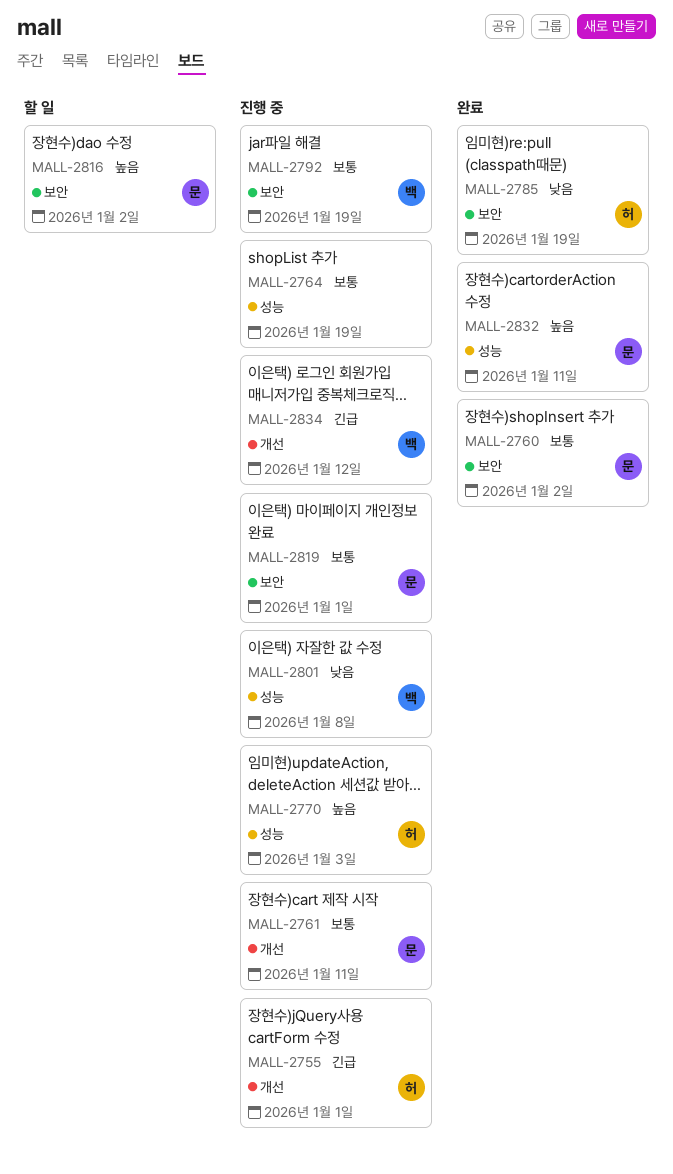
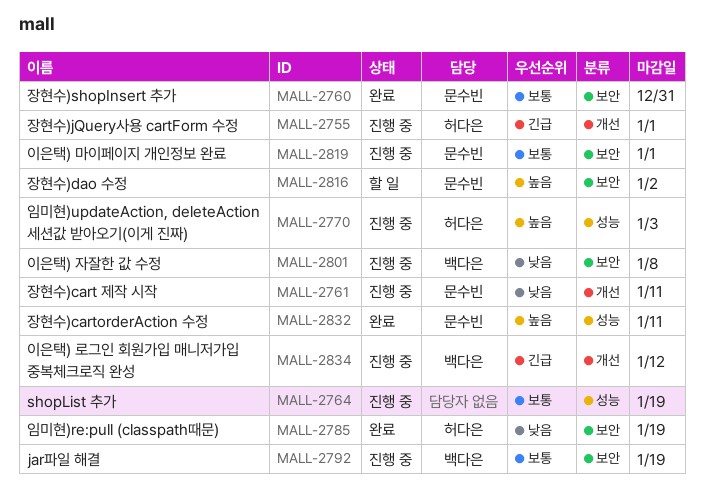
MALL-2760, due: Jan 2 -> Dec 31
MALL-2761, priority: 보통 -> 낮음
MALL-2801, label: 성능 -> 보안

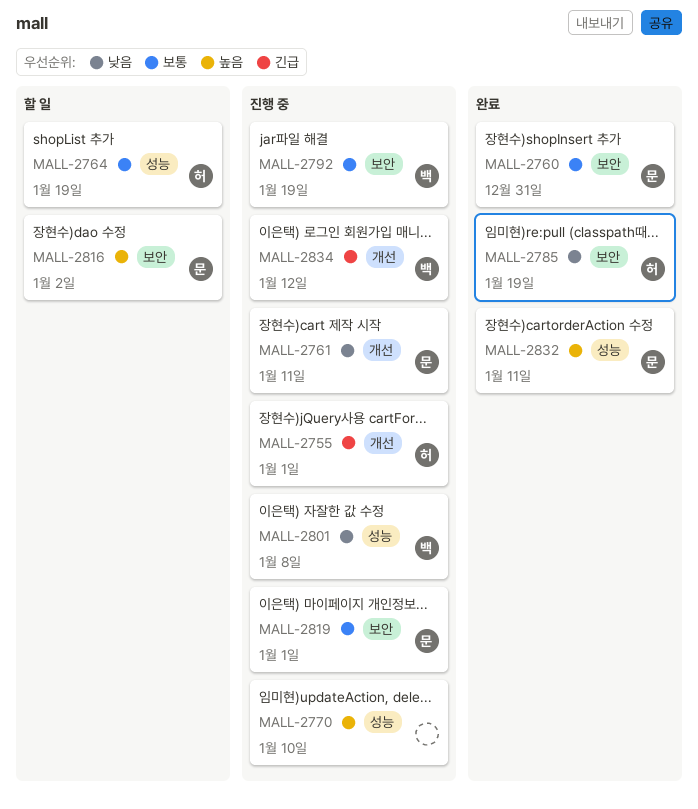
MALL-2764, status: 진행 중 -> 할 일
MALL-2764, owner: none -> 허다은
MALL-2770, owner: 허다은 -> none
MALL-2770, due: Jan 3 -> Jan 10
MALL-2801, label: 보안 -> 성능

